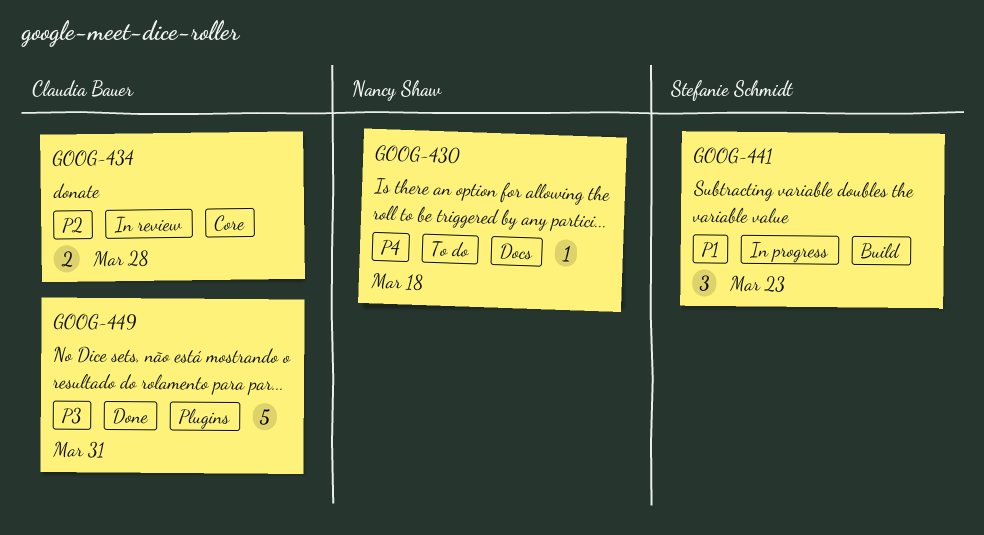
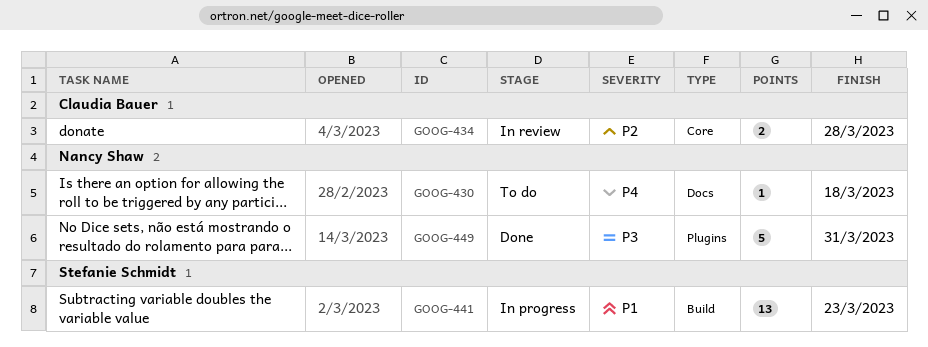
GOOG-441, estimate: 3 -> 13
GOOG-449, owner: Claudia Bauer -> Nancy Shaw

